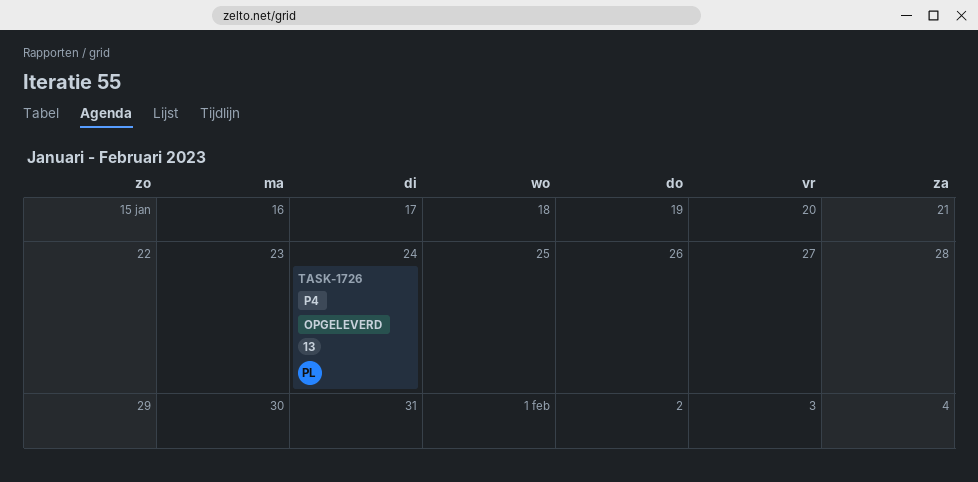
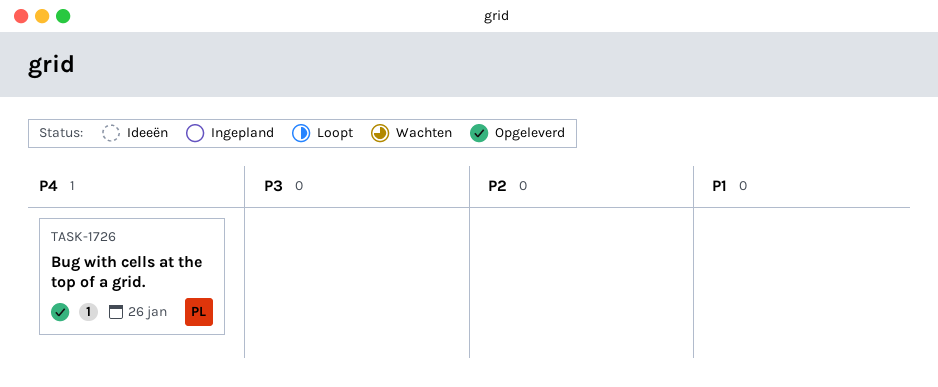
TASK-1726, estimate: 13 -> 1
TASK-1726, due: Jan 24 -> Jan 26

